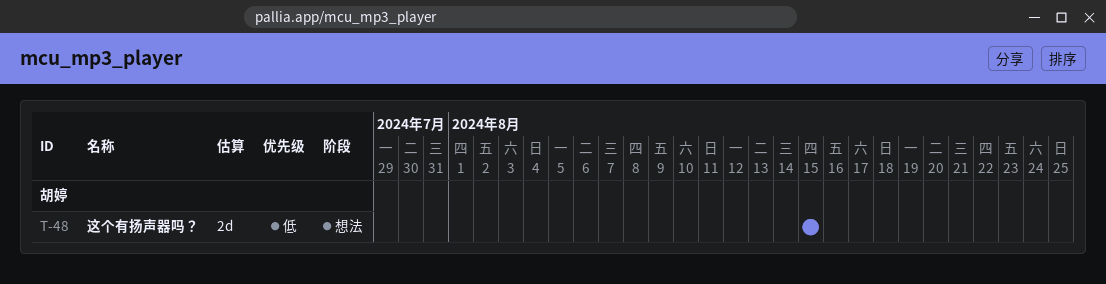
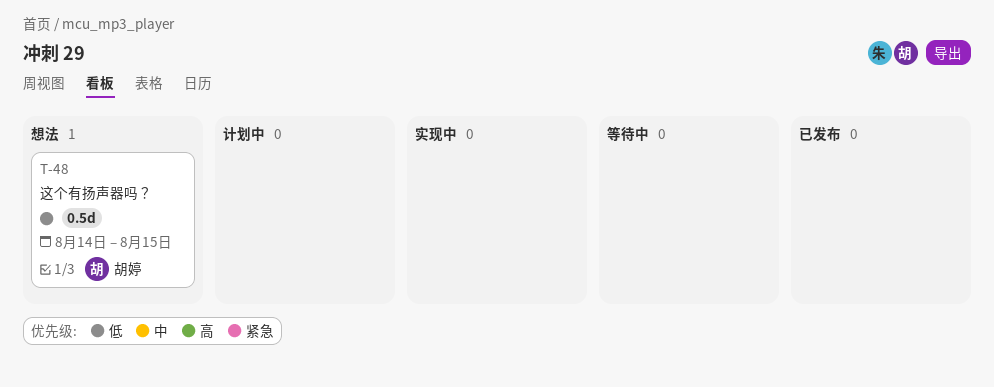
T-48, estimate: 2d -> 0.5d
T-48, start: Aug 15 -> Aug 14

